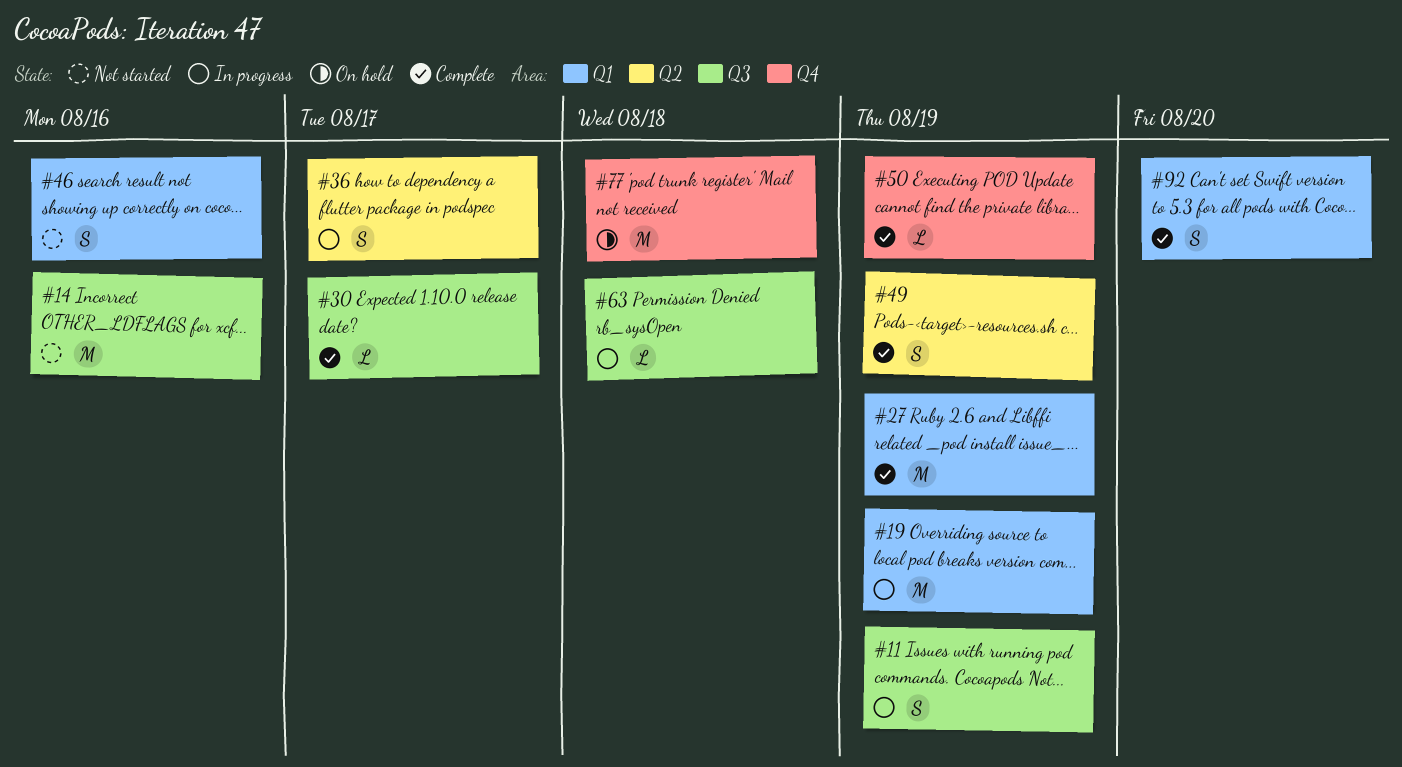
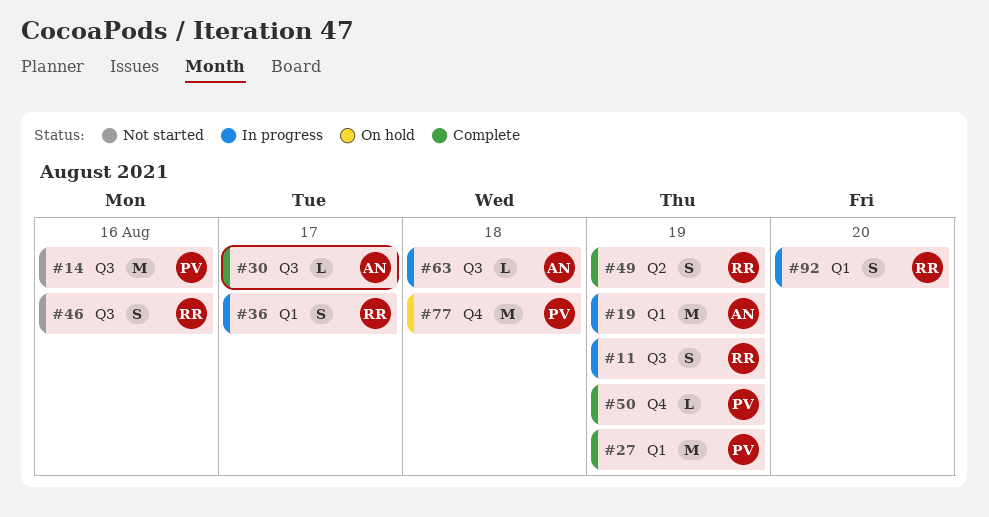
#36, label: Q2 -> Q1
#46, label: Q1 -> Q3
#92, status: Complete -> In progress

